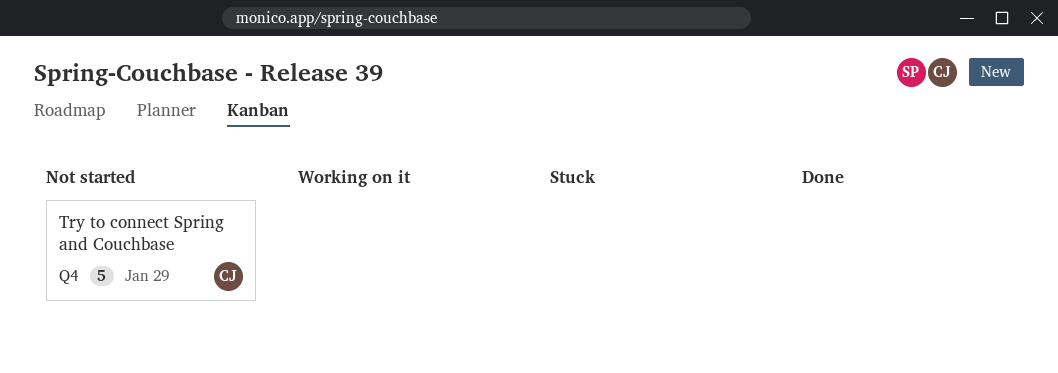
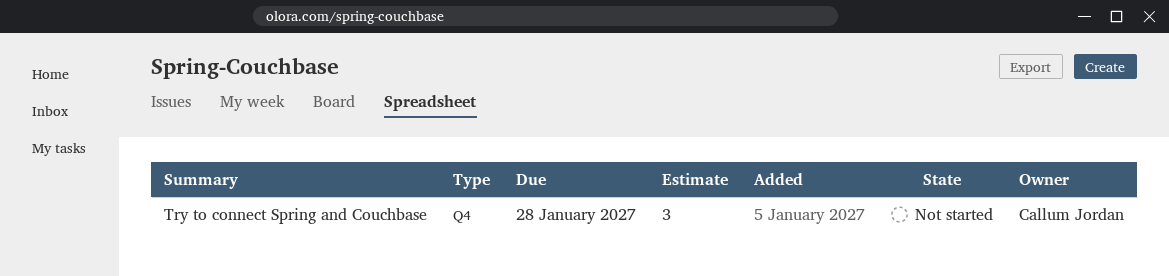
Try to connect Spring and Couchbase, estimate: 5 -> 3
Try to connect Spring and Couchbase, due: Jan 29 -> Jan 28

